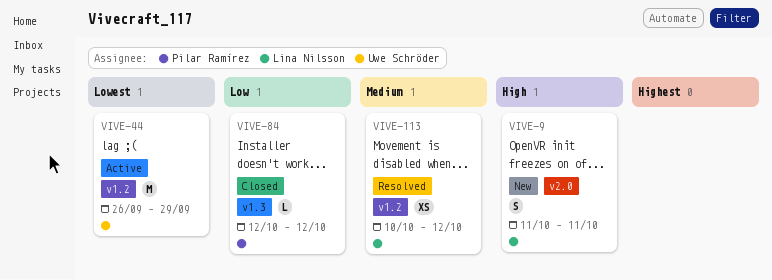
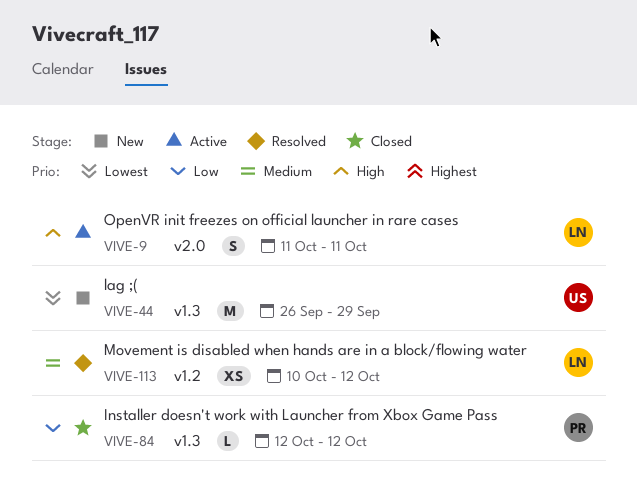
VIVE-9, status: New -> Active
VIVE-44, status: Active -> New
VIVE-44, label: v1.2 -> v1.3

